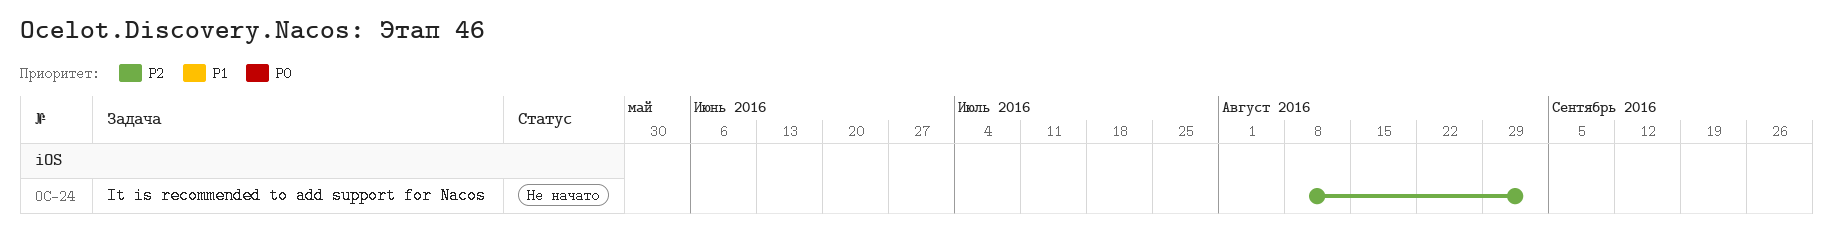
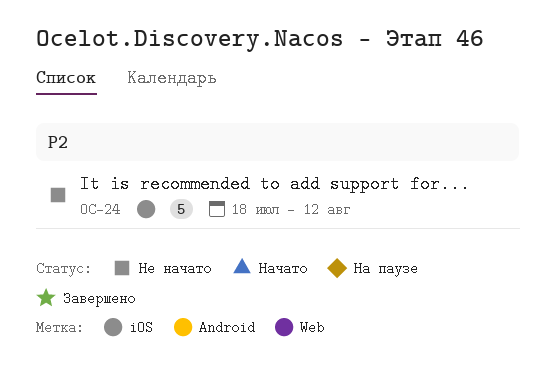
OC-24, start: Aug 8 -> Jul 18
OC-24, due: Sep 2 -> Aug 12

